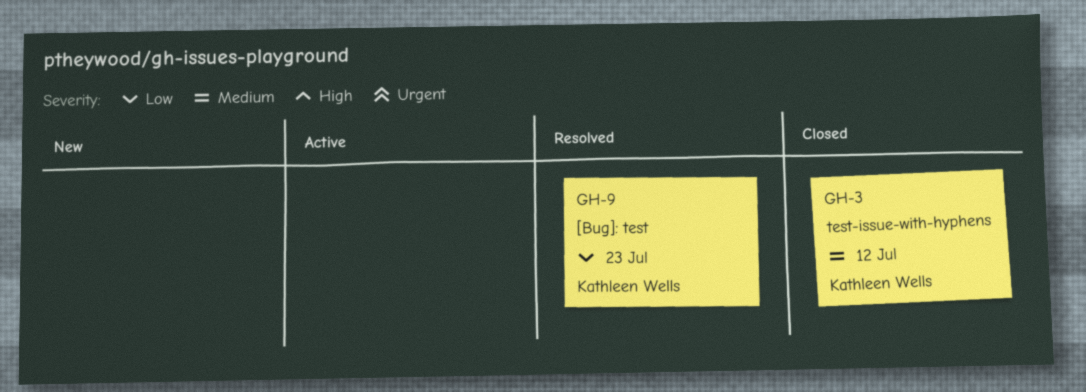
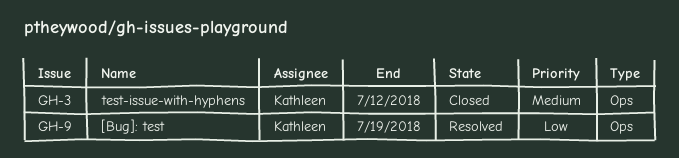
GH-9, due: Jul 23 -> Jul 19

